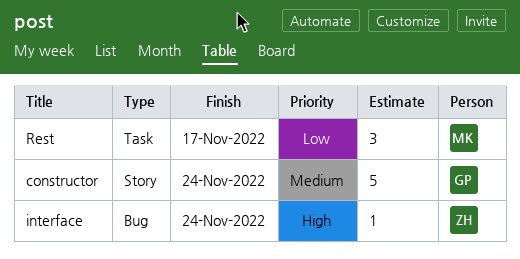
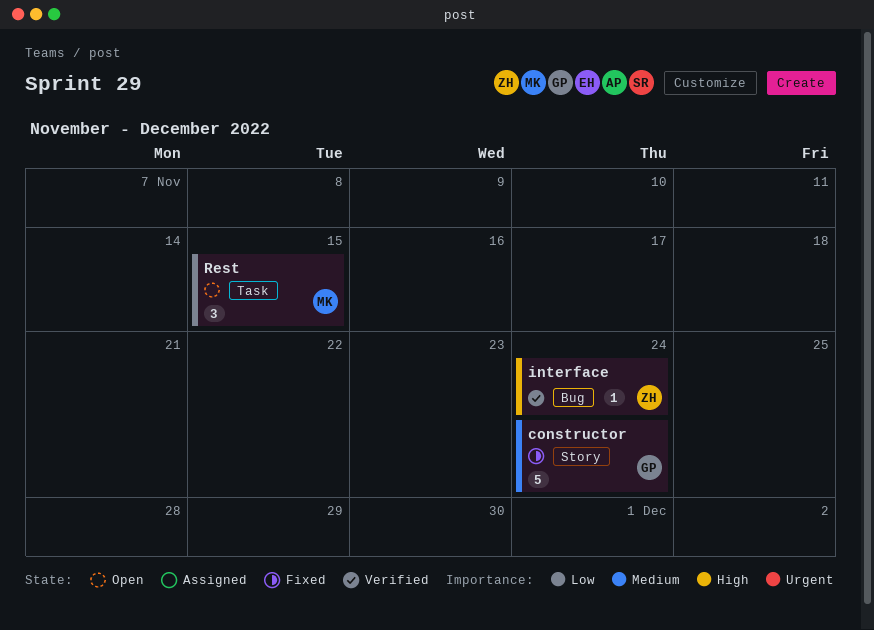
Rest, due: Nov 17 -> Nov 15

